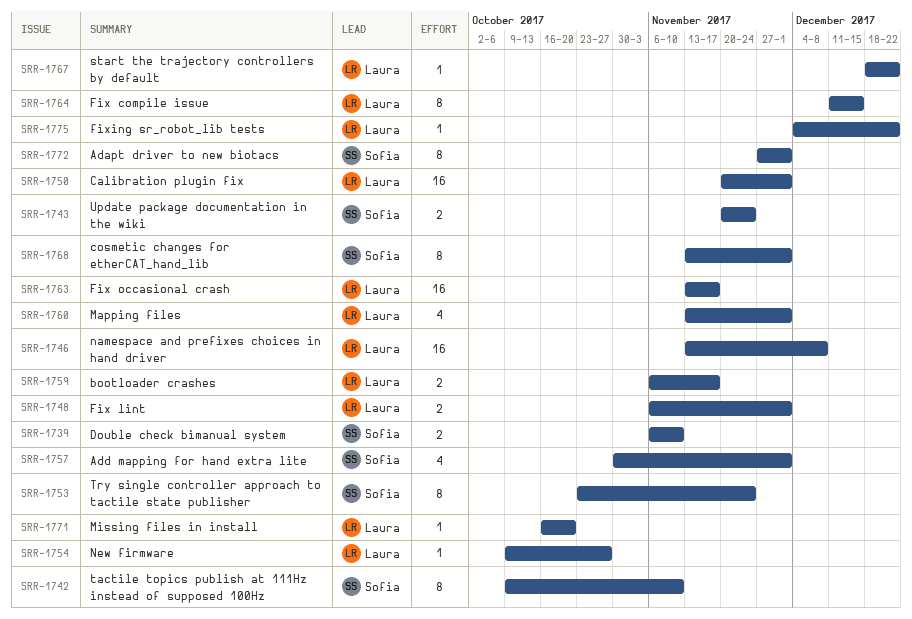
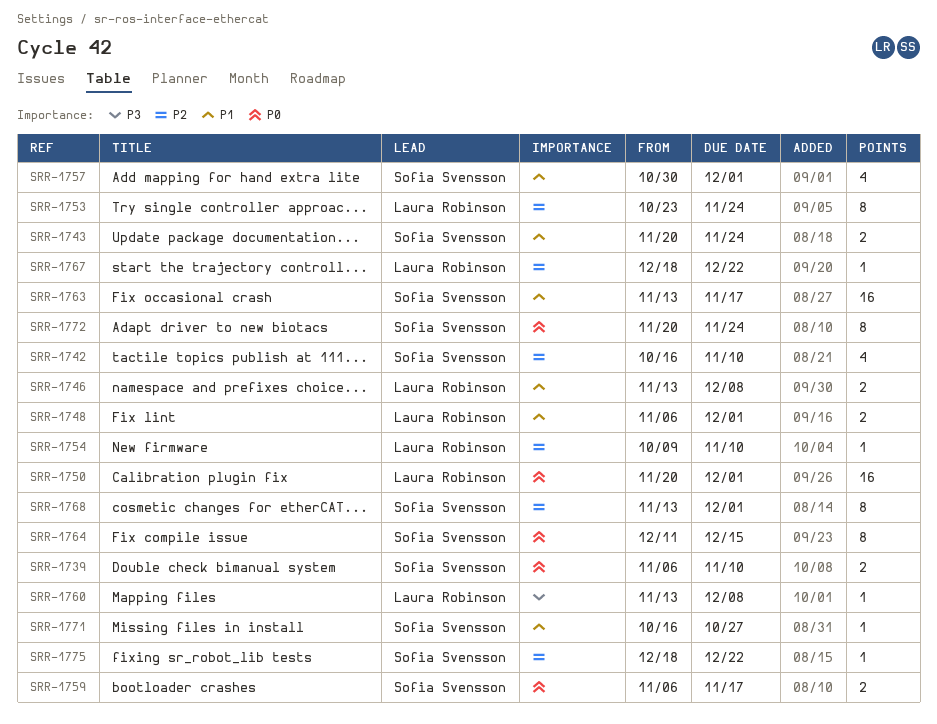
SRR-1742, estimate: 8 -> 4
SRR-1742, start: Oct 9 -> Oct 16
SRR-1746, estimate: 16 -> 2
SRR-1753, owner: Sofia Svensson -> Laura Robinson
SRR-1754, due: Oct 27 -> Nov 10
SRR-1759, owner: Laura Robinson -> Sofia Svensson
SRR-1760, estimate: 4 -> 1
SRR-1760, due: Dec 1 -> Dec 8
SRR-1763, owner: Laura Robinson -> Sofia Svensson
SRR-1764, owner: Laura Robinson -> Sofia Svensson
SRR-1771, owner: Laura Robinson -> Sofia Svensson
SRR-1771, due: Oct 20 -> Oct 27
SRR-1772, start: Nov 27 -> Nov 20
SRR-1772, due: Dec 1 -> Nov 24
SRR-1775, owner: Laura Robinson -> Sofia Svensson
SRR-1775, start: Dec 4 -> Dec 18

